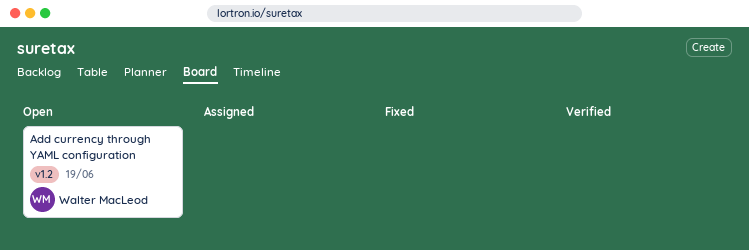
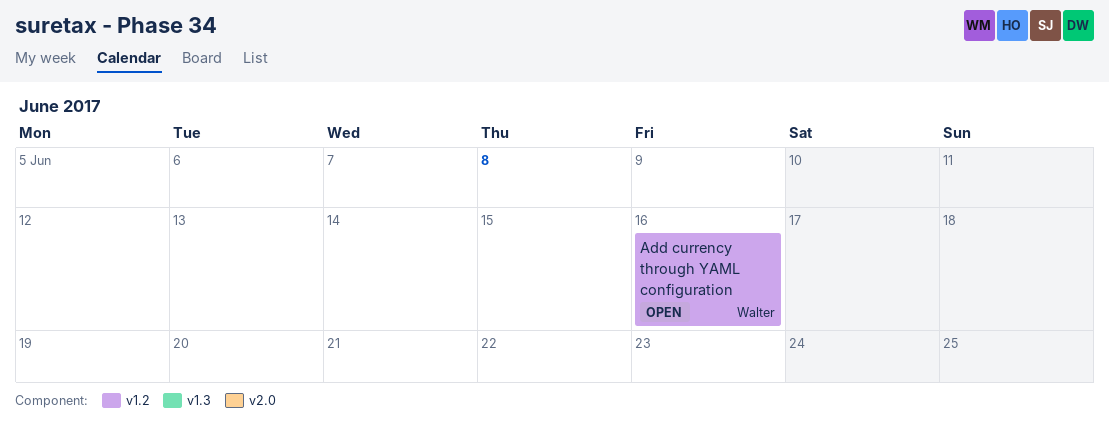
Add currency through YAML configuration, due: Jun 19 -> Jun 16

